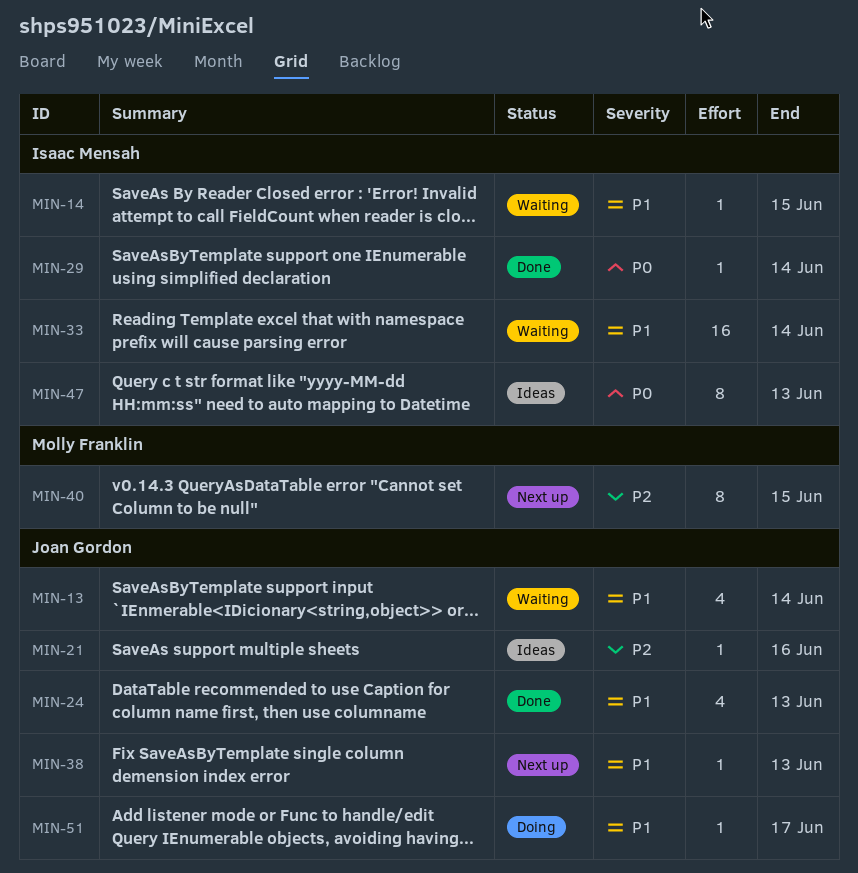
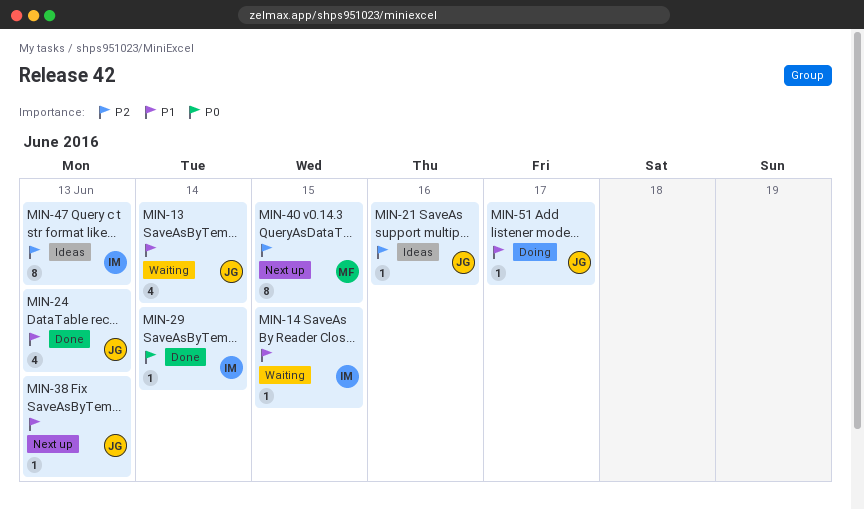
MIN-33: present -> none
MIN-47, priority: P0 -> P2

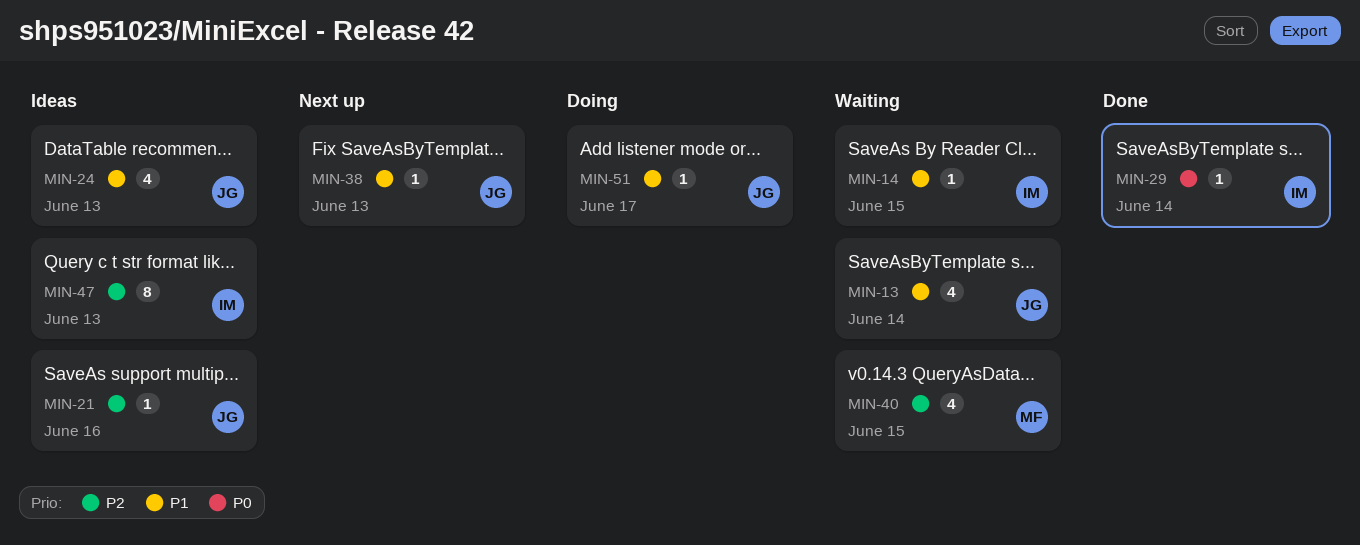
MIN-24, status: Done -> Ideas
MIN-40, status: Next up -> Waiting
MIN-40, estimate: 8 -> 4

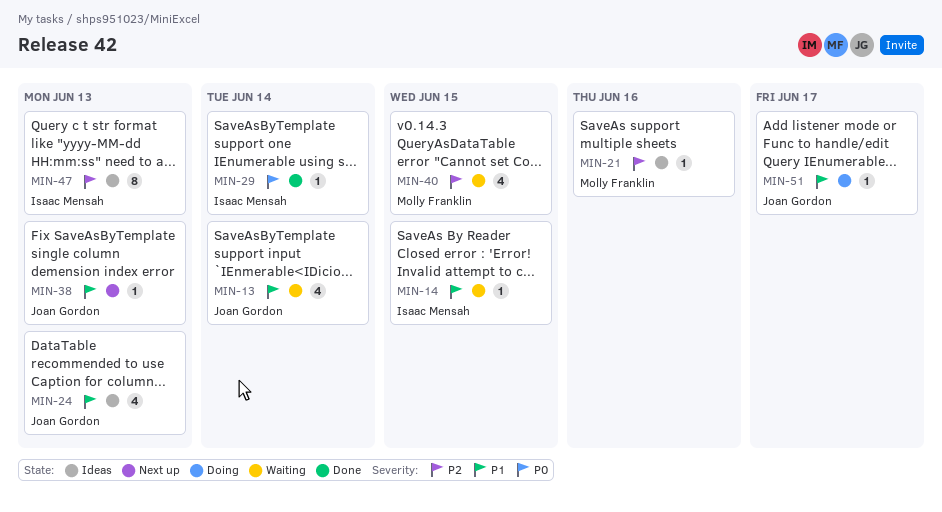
MIN-21, owner: Joan Gordon -> Molly Franklin

